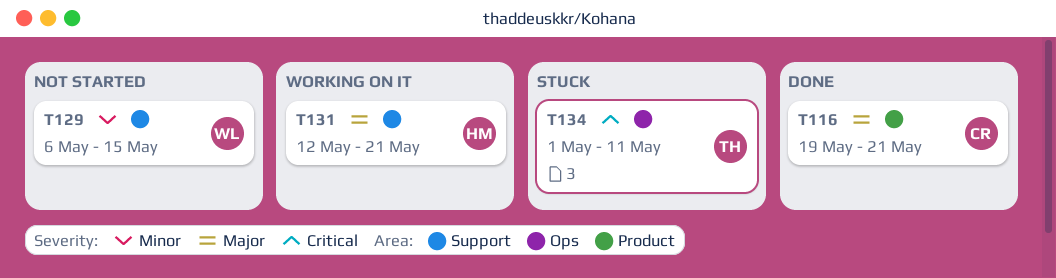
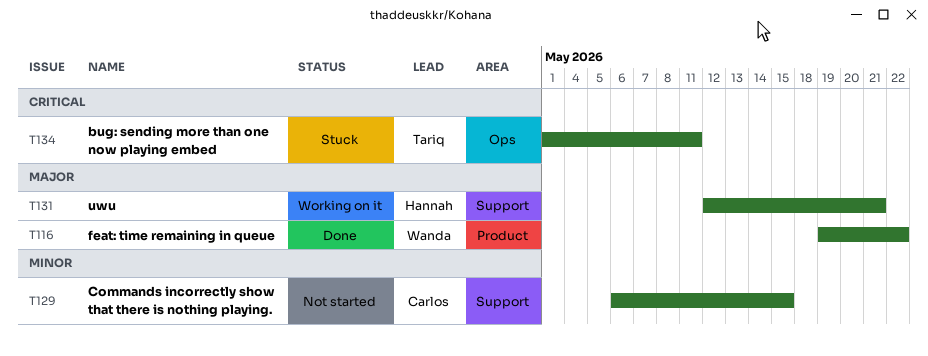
T116, owner: Carlos -> Wanda
T116, due: May 21 -> May 22
T129, owner: Wanda -> Carlos

